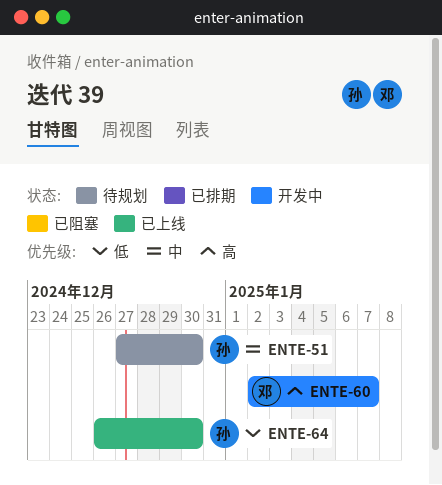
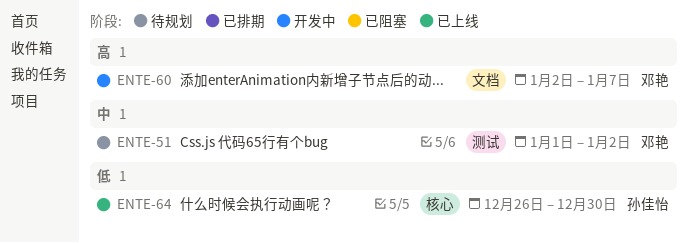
ENTE-51, owner: 孙佳怡 -> 邓艳
ENTE-51, start: Dec 27 -> Jan 1
ENTE-51, due: Dec 30 -> Jan 2

